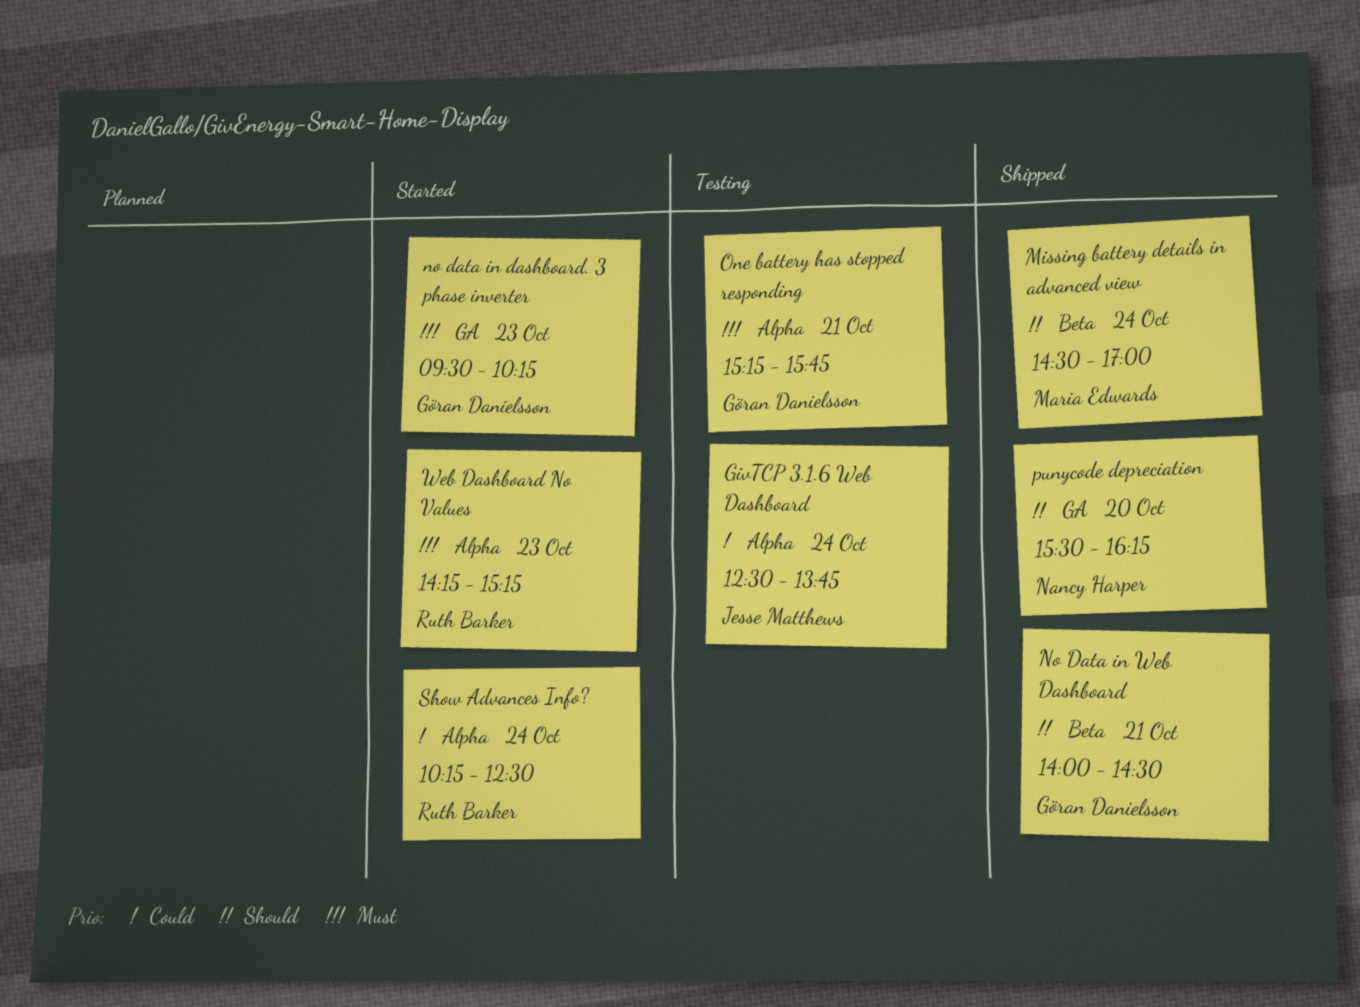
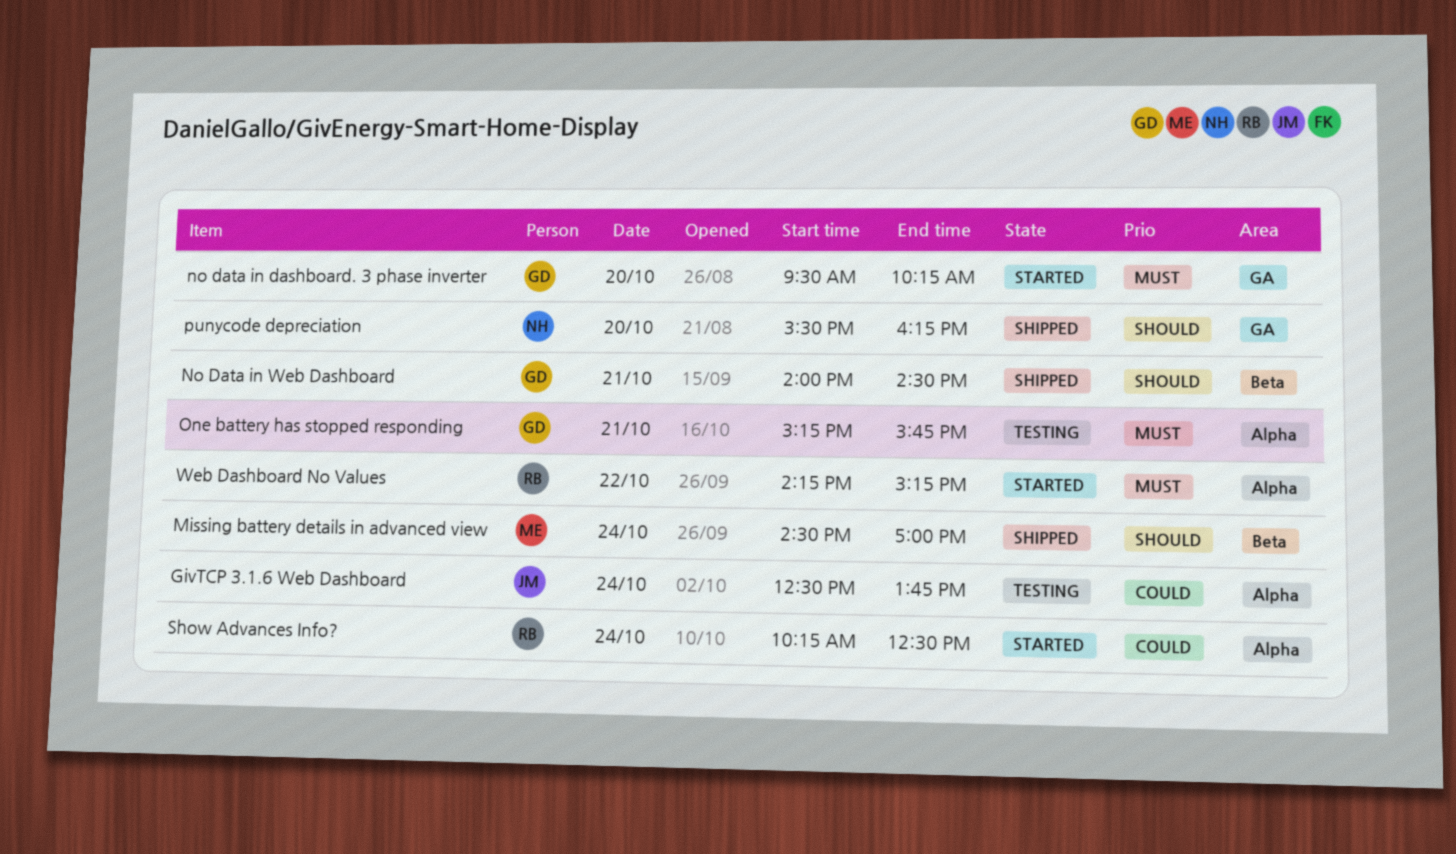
no data in dashboard. 3 phase inverter, day: Oct 23 -> Oct 20
Web Dashboard No Values, day: Oct 23 -> Oct 22

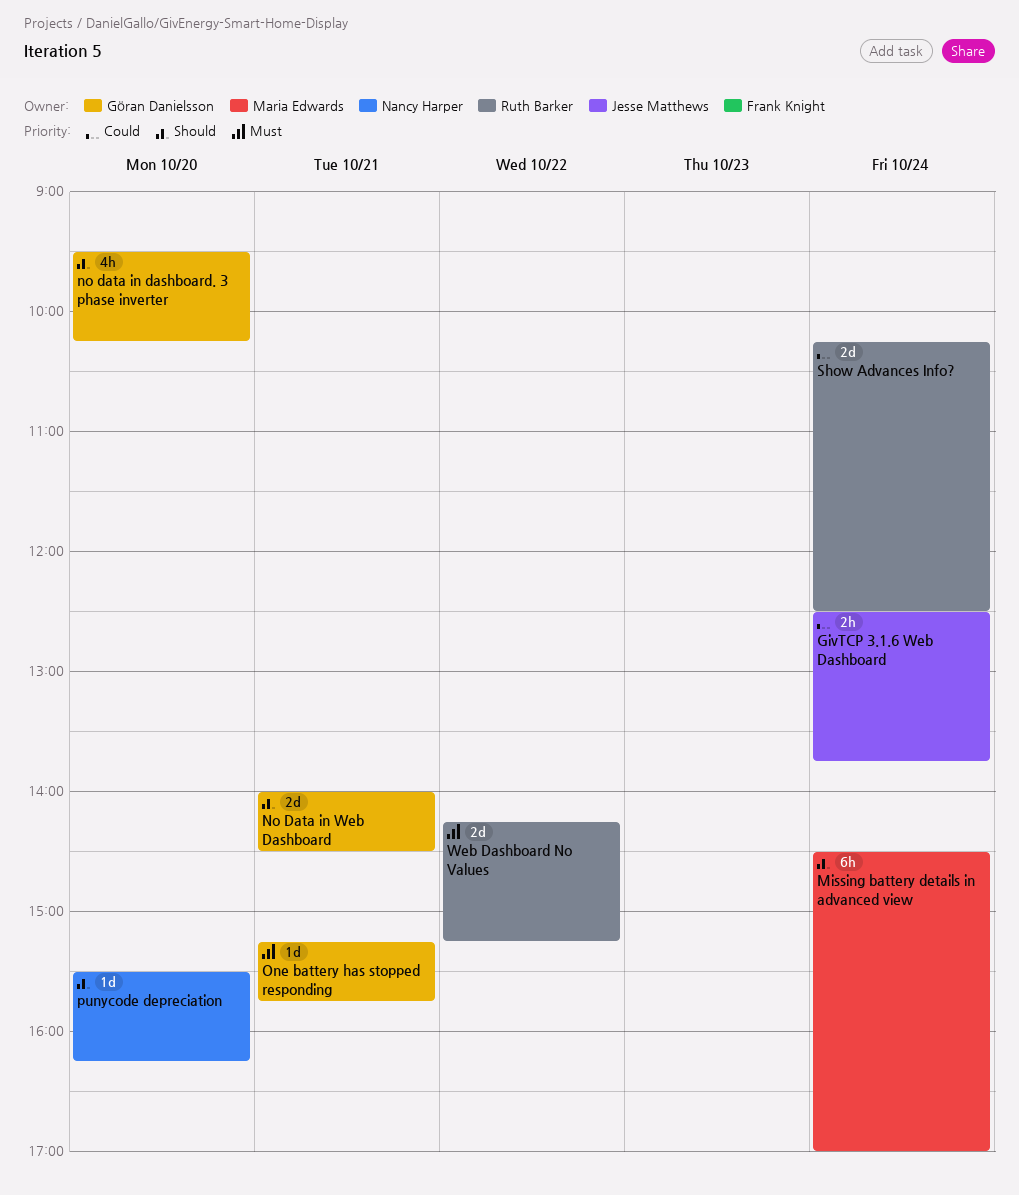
no data in dashboard. 3 phase inverter, priority: Must -> Should

